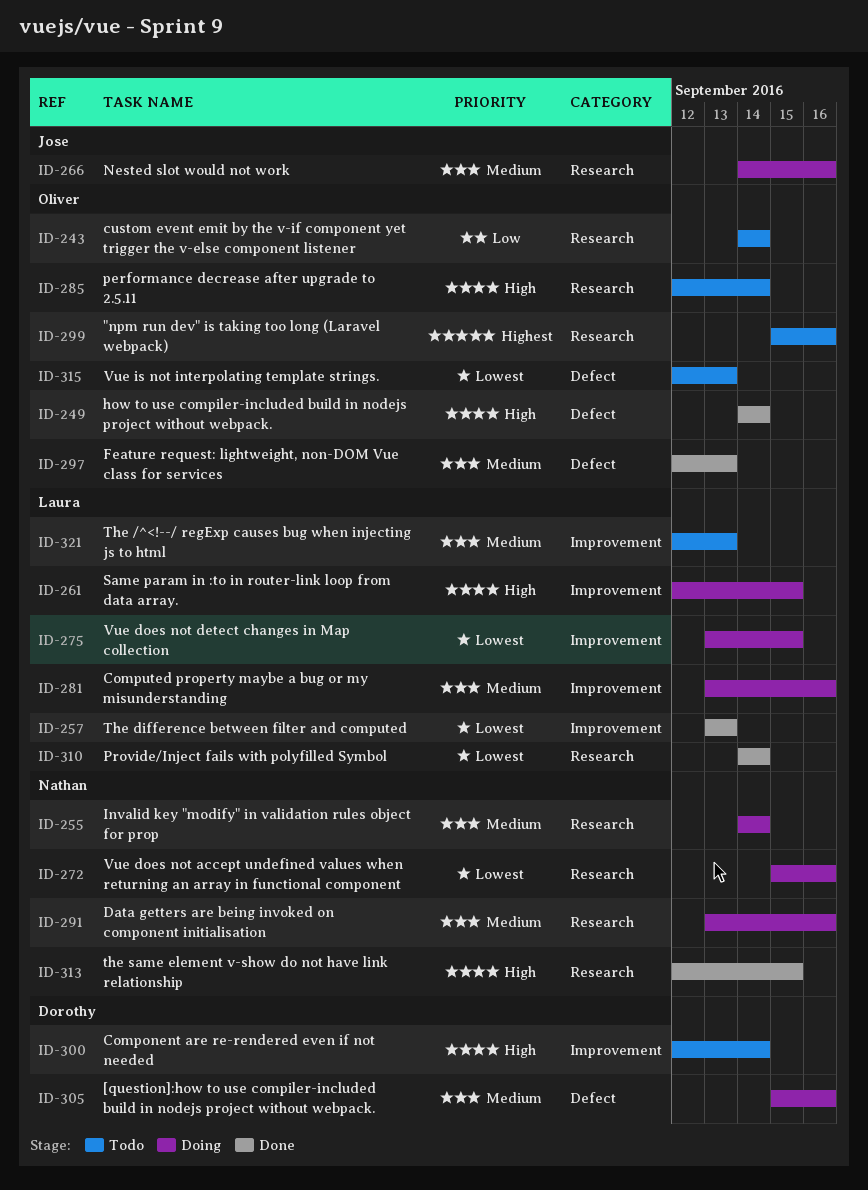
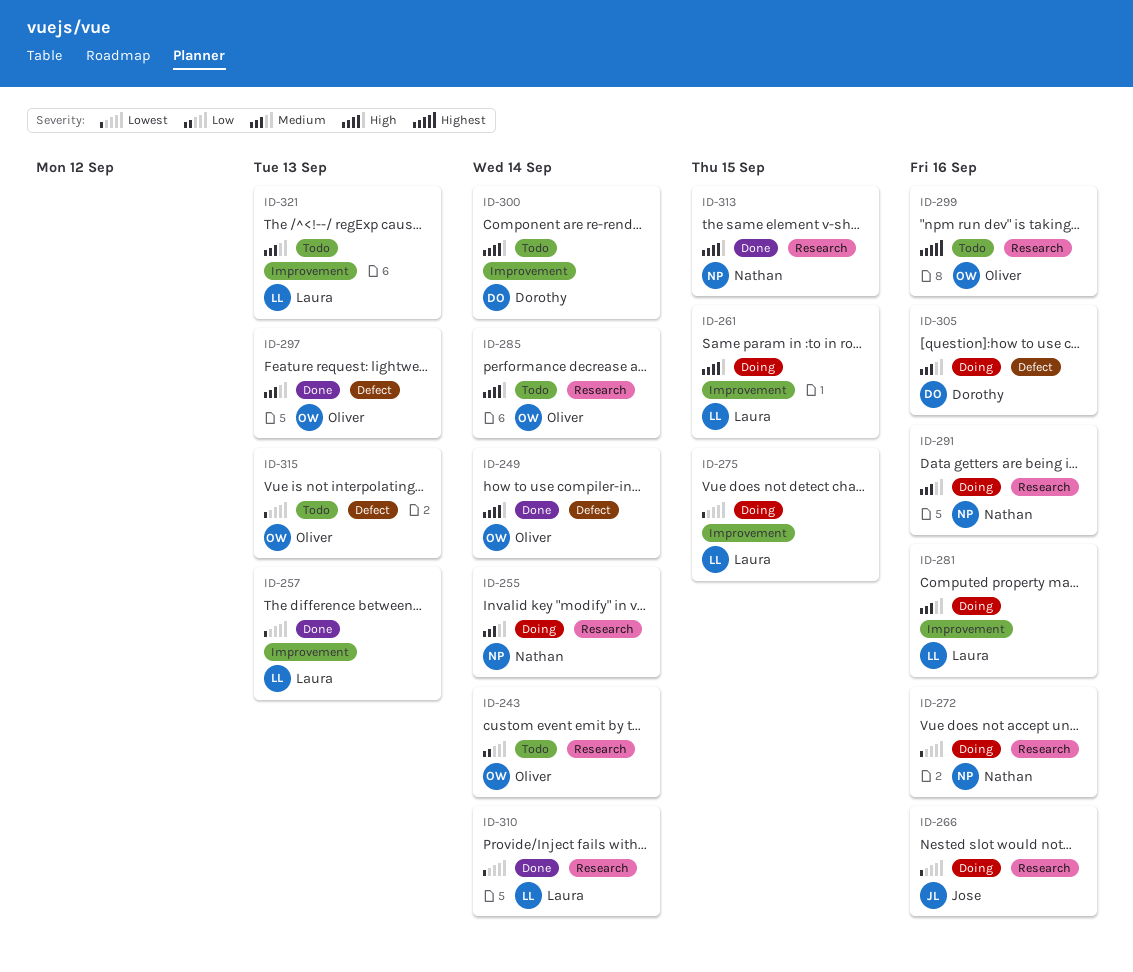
ID-266, priority: Medium -> Lowest

